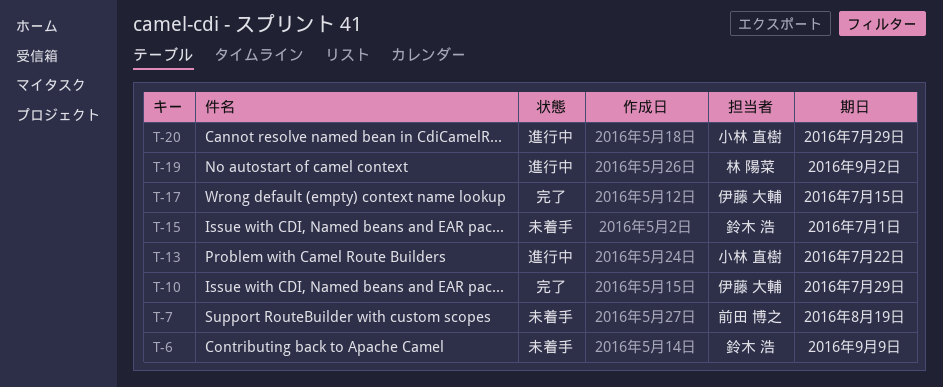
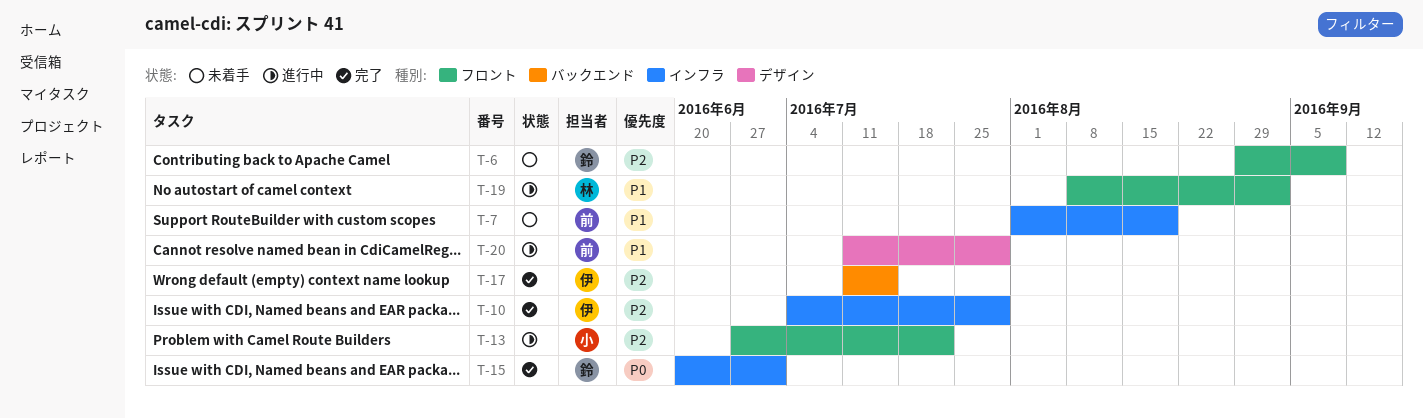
T-15, status: 未着手 -> 完了
T-20, owner: 小林 直樹 -> 前田 博之

